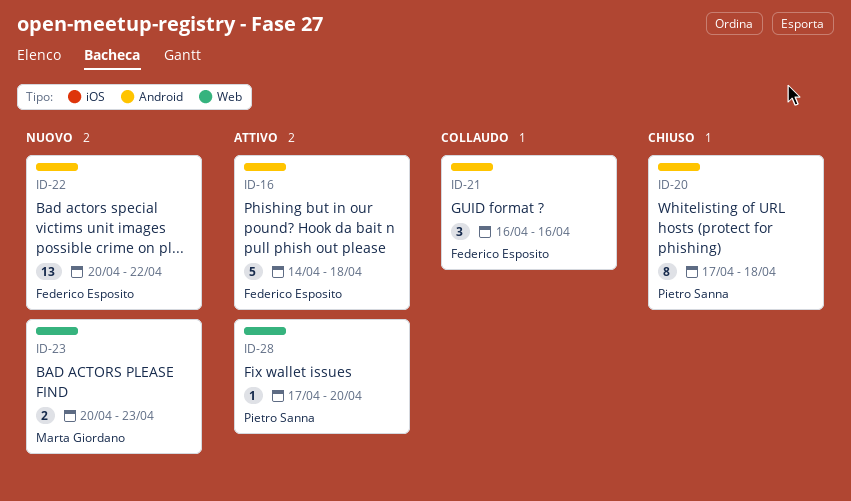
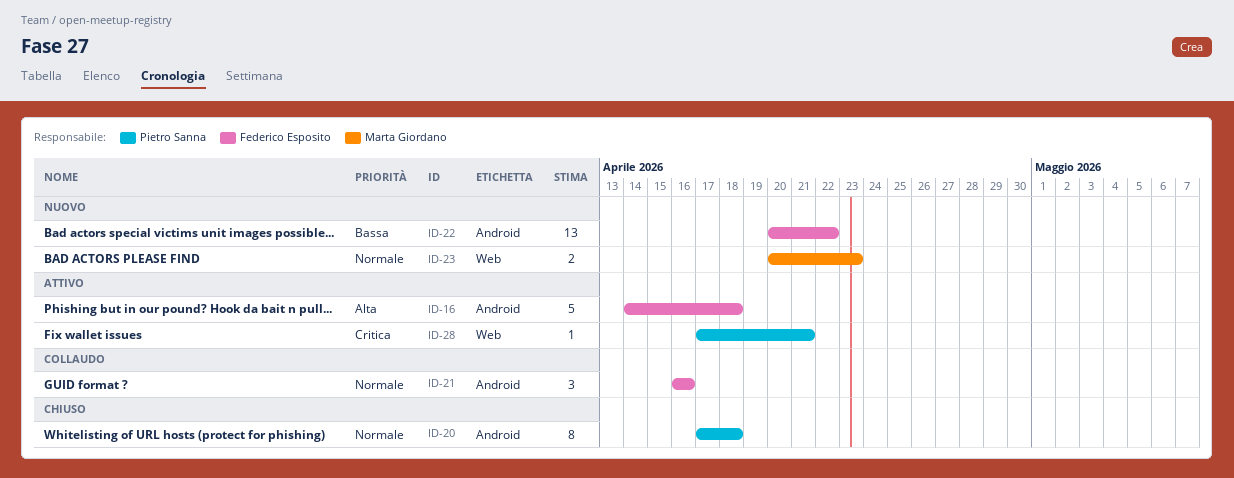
ID-28, due: Apr 20 -> Apr 21

